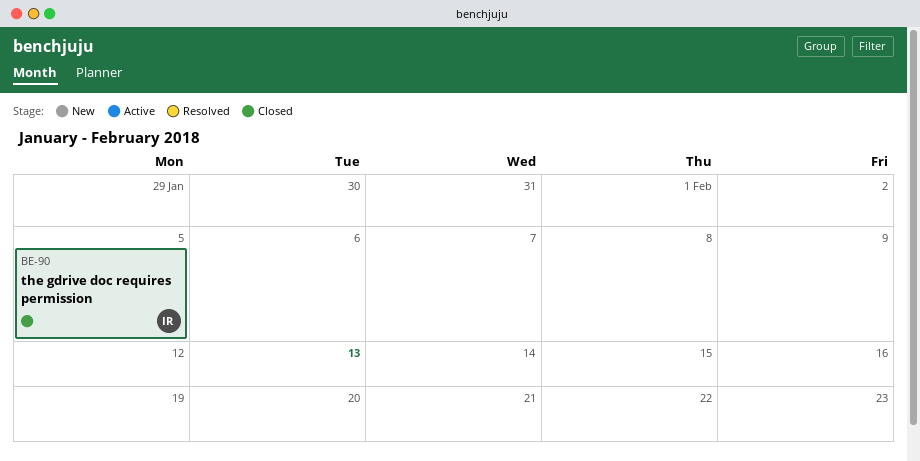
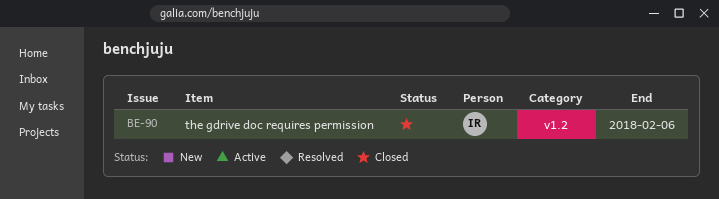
BE-90, due: Feb 5 -> Feb 6

